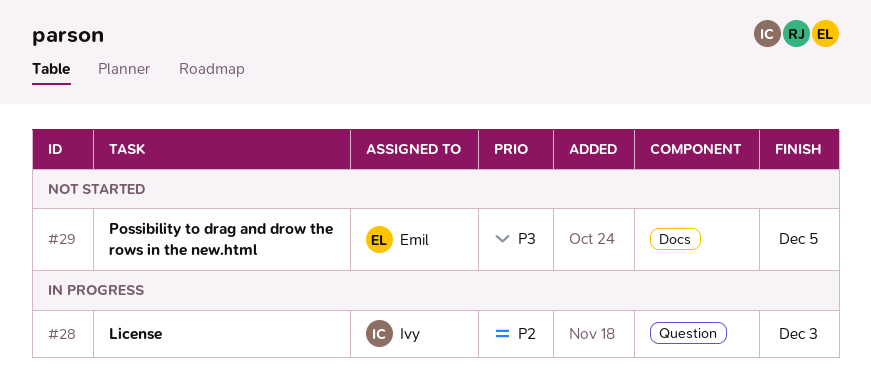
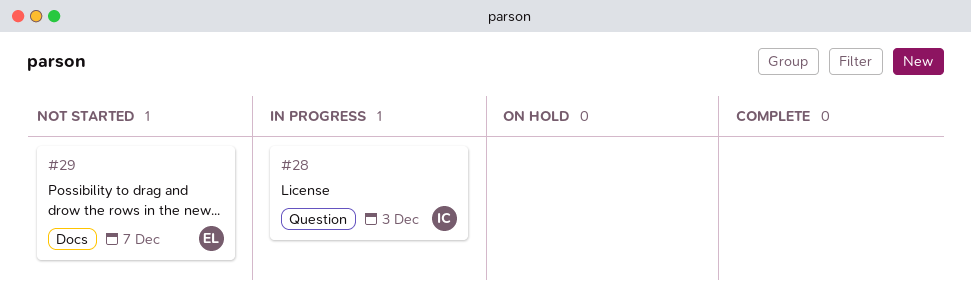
#29, due: Dec 5 -> Dec 7

